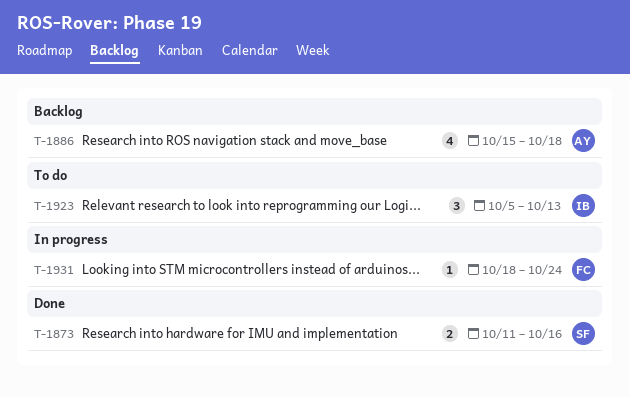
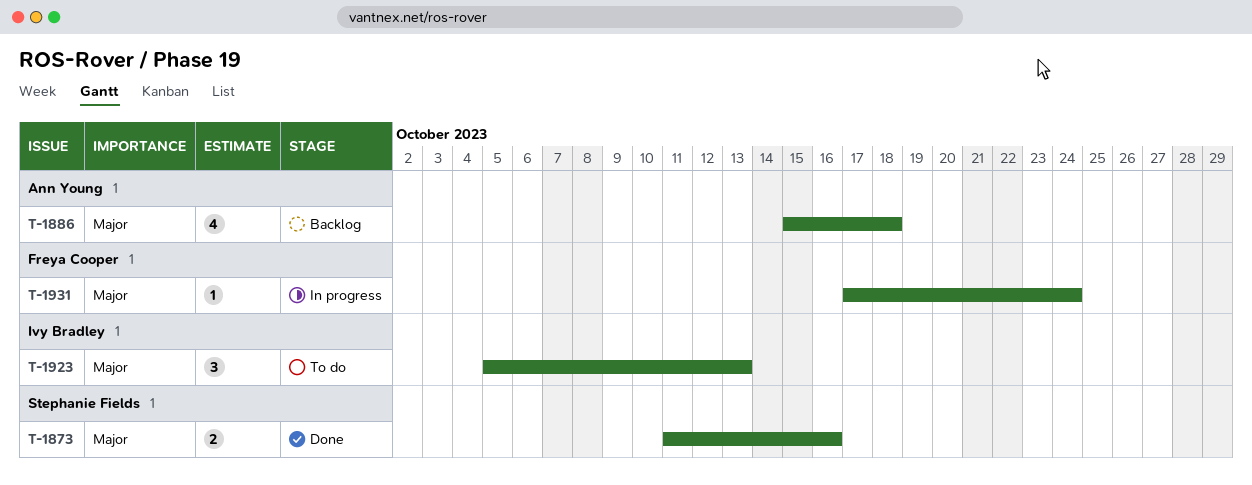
T-1931, start: Oct 18 -> Oct 17

